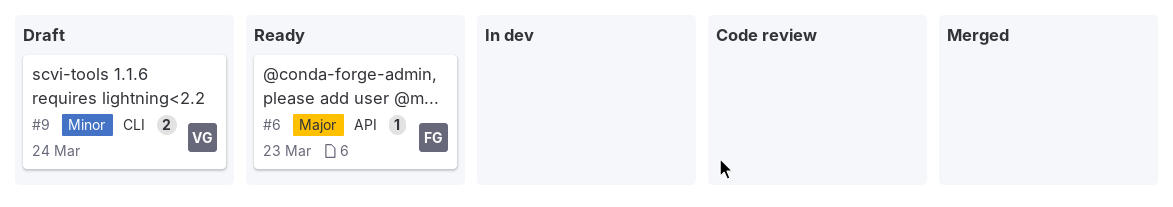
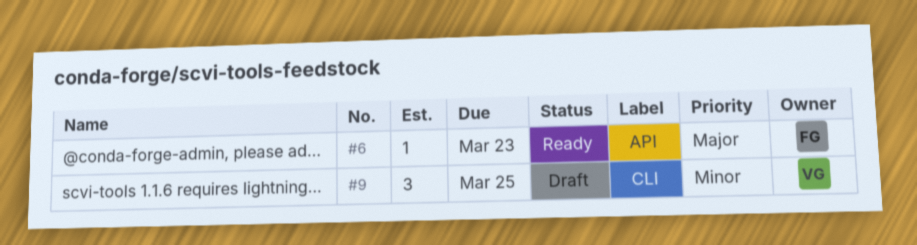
#9, estimate: 2 -> 3
#9, due: Mar 24 -> Mar 25

